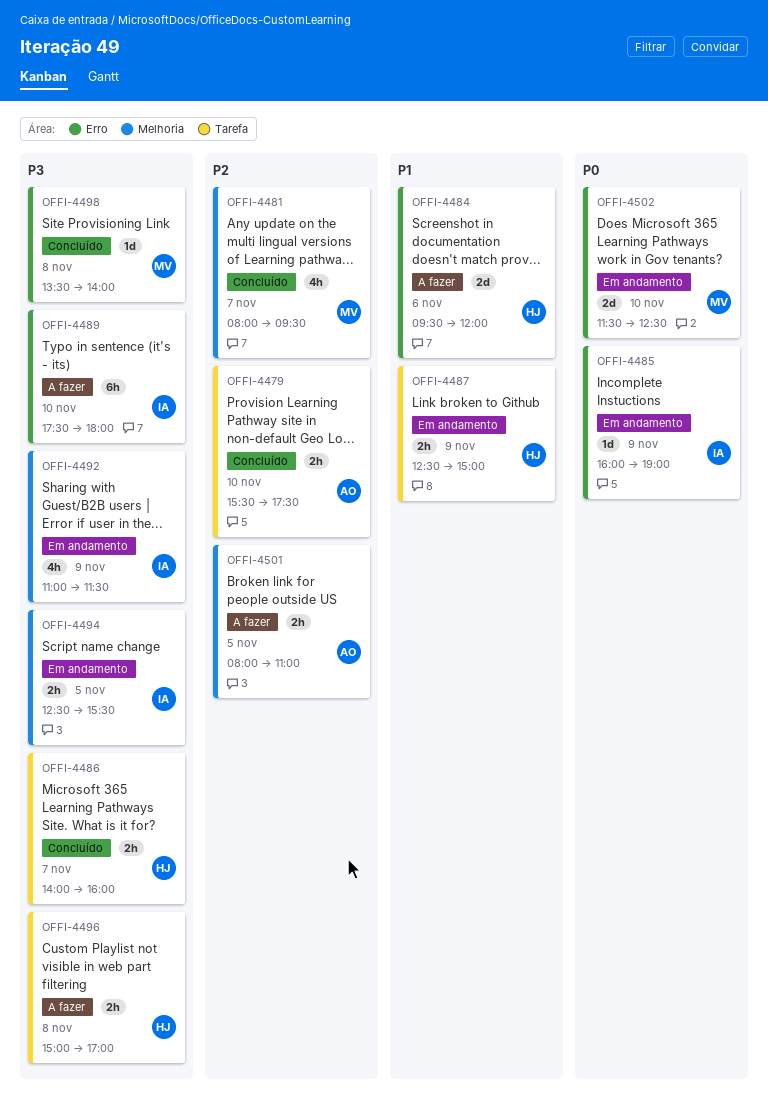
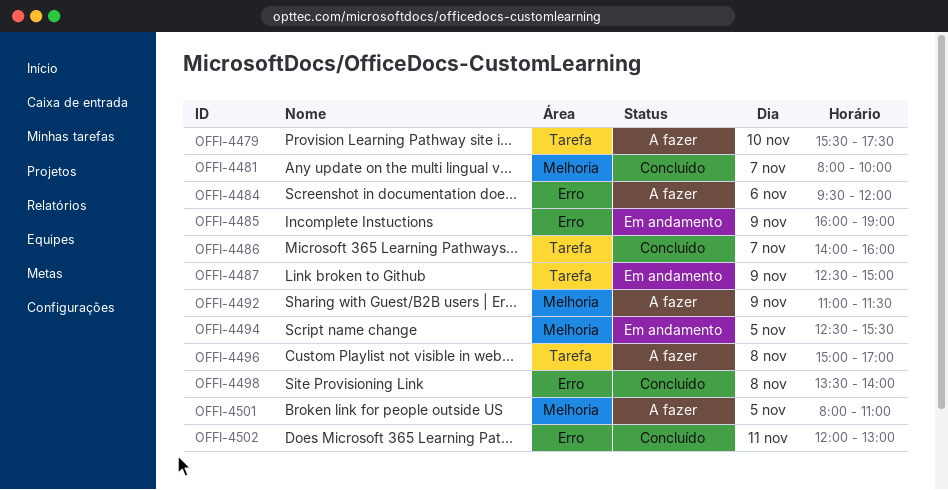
OFFI-4479, status: Concluído -> A fazer
OFFI-4481, ends: 09:30 -> 10:00
OFFI-4489: present -> none
OFFI-4492, status: Em andamento -> A fazer
OFFI-4502, status: Em andamento -> Concluído
OFFI-4502, day: Nov 10 -> Nov 11
OFFI-4502, begins: 11:30 -> 12:00
OFFI-4502, ends: 12:30 -> 13:00

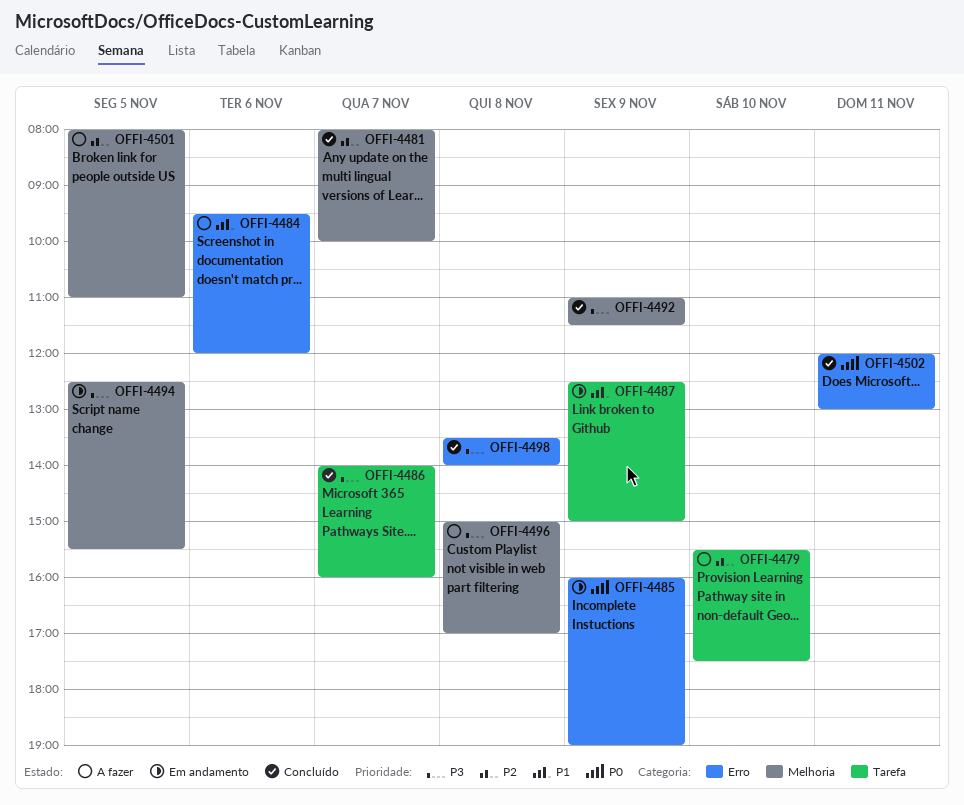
OFFI-4492, status: A fazer -> Concluído
OFFI-4496, label: Tarefa -> Melhoria

